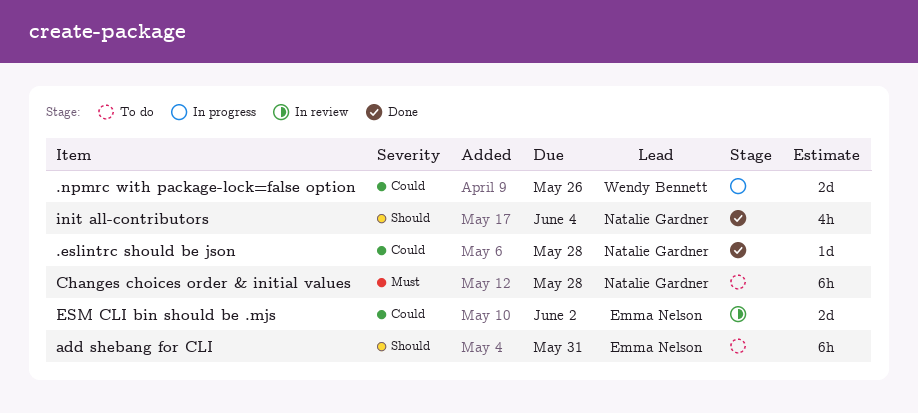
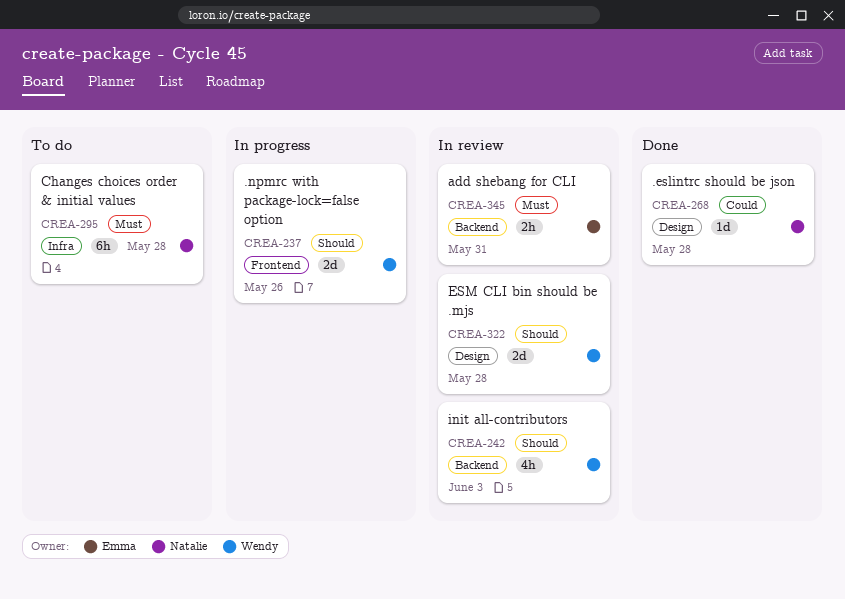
.npmrc with package-lock=false option, priority: Could -> Should
add shebang for CLI, status: To do -> In review
add shebang for CLI, priority: Should -> Must
add shebang for CLI, estimate: 6h -> 2h
ESM CLI bin should be .mjs, owner: Emma Nelson -> Wendy Bennett
ESM CLI bin should be .mjs, priority: Could -> Should
ESM CLI bin should be .mjs, due: Jun 2 -> May 28
init all-contributors, status: Done -> In review
init all-contributors, owner: Natalie Gardner -> Wendy Bennett
init all-contributors, due: Jun 4 -> Jun 3

